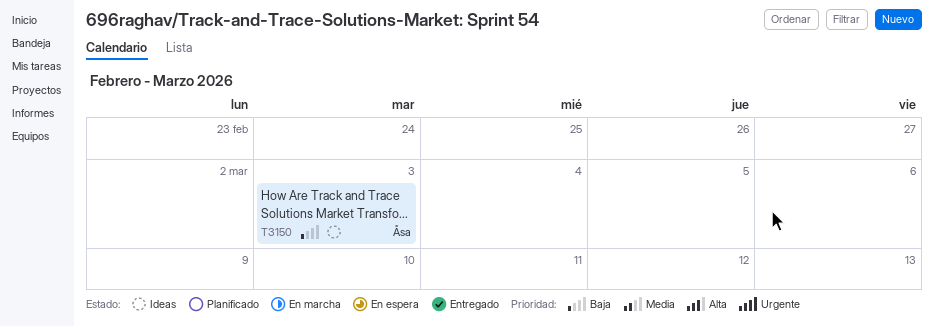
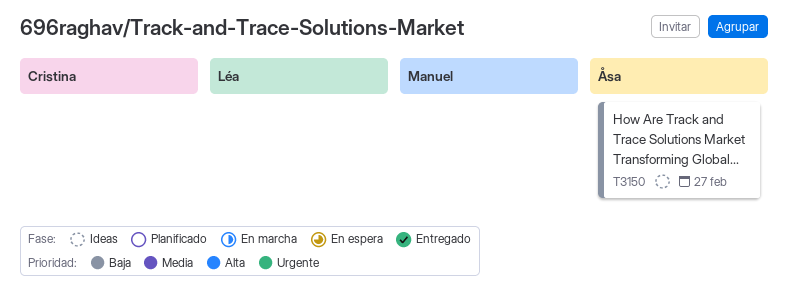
T3150, due: Mar 3 -> Feb 27

